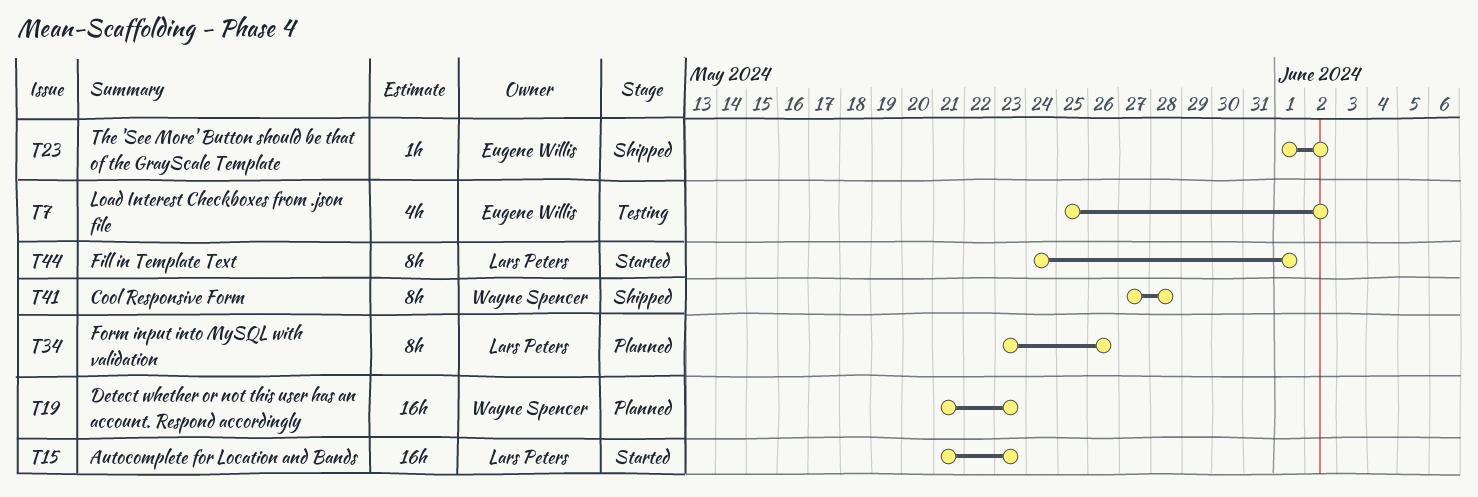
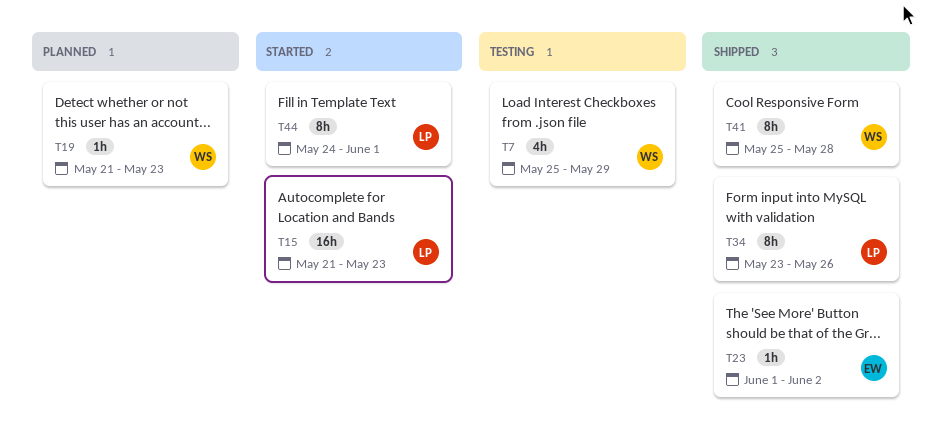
T7, owner: Eugene Willis -> Wayne Spencer
T7, due: Jun 2 -> May 29
T19, estimate: 16h -> 1h
T34, status: Planned -> Shipped
T41, start: May 27 -> May 25

